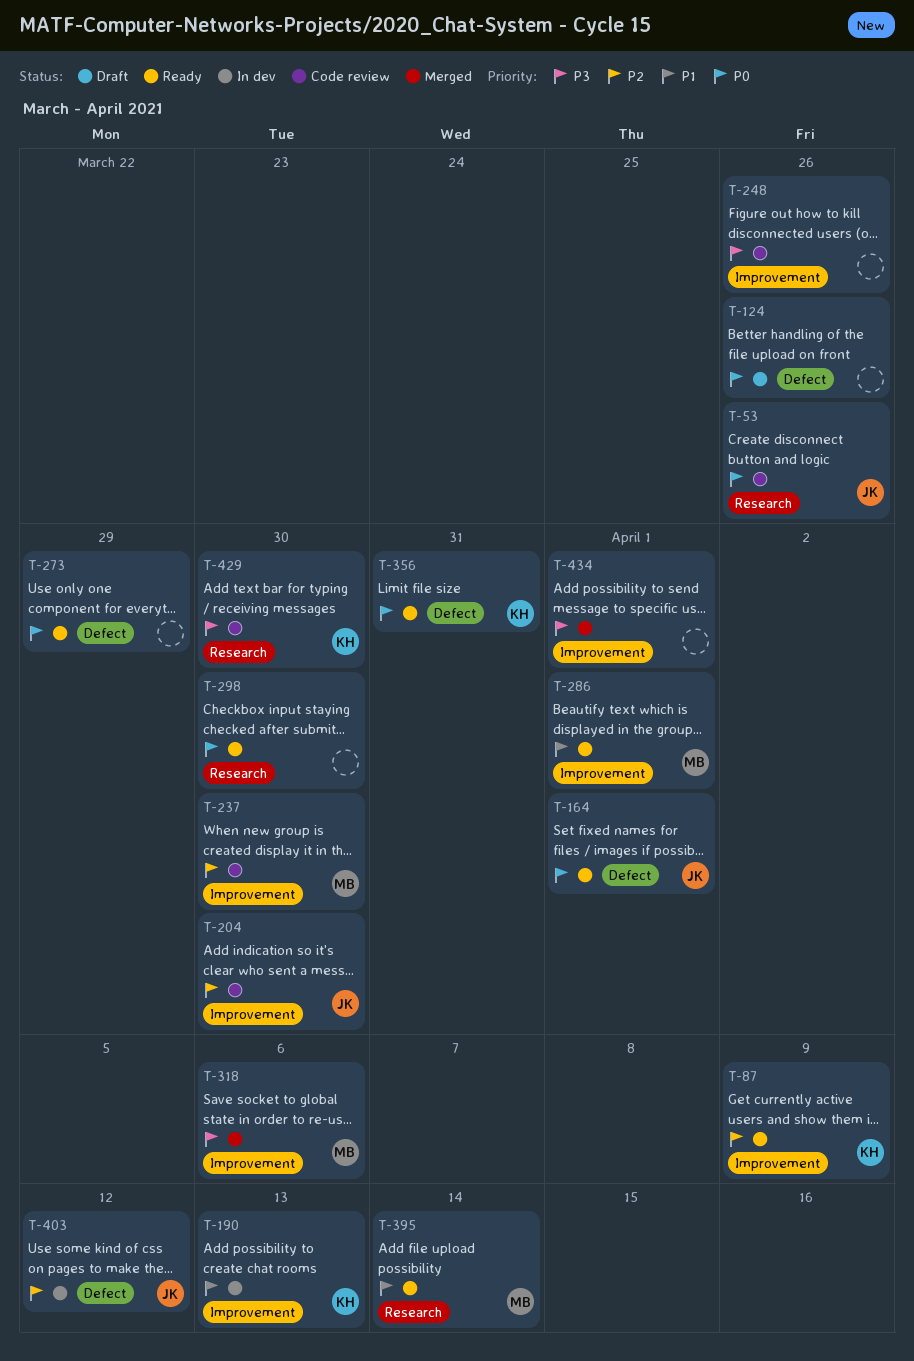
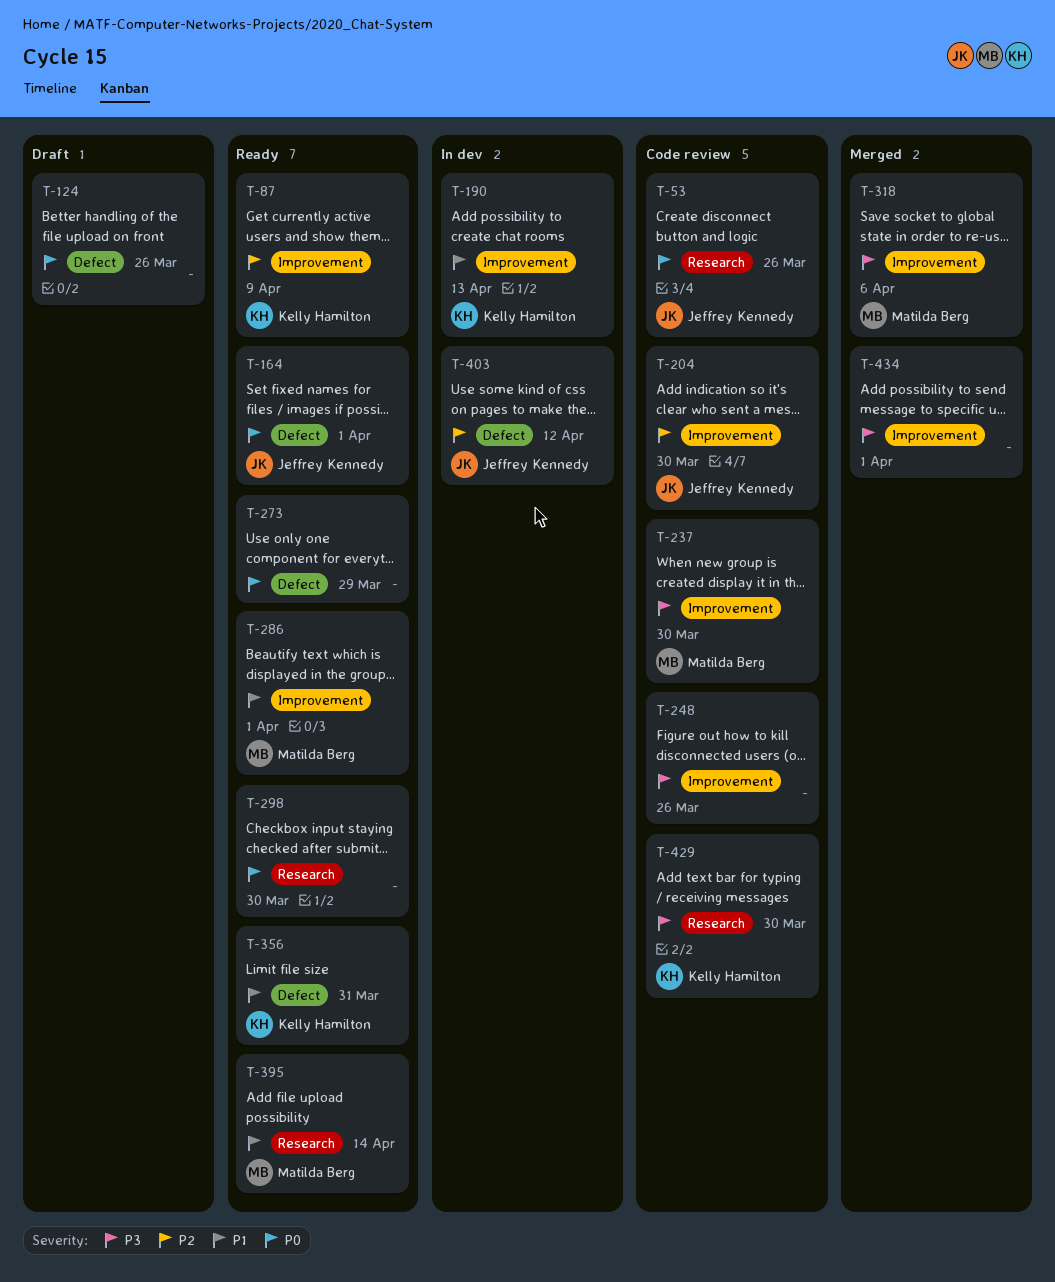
T-237, priority: P2 -> P3
T-356, priority: P0 -> P1

